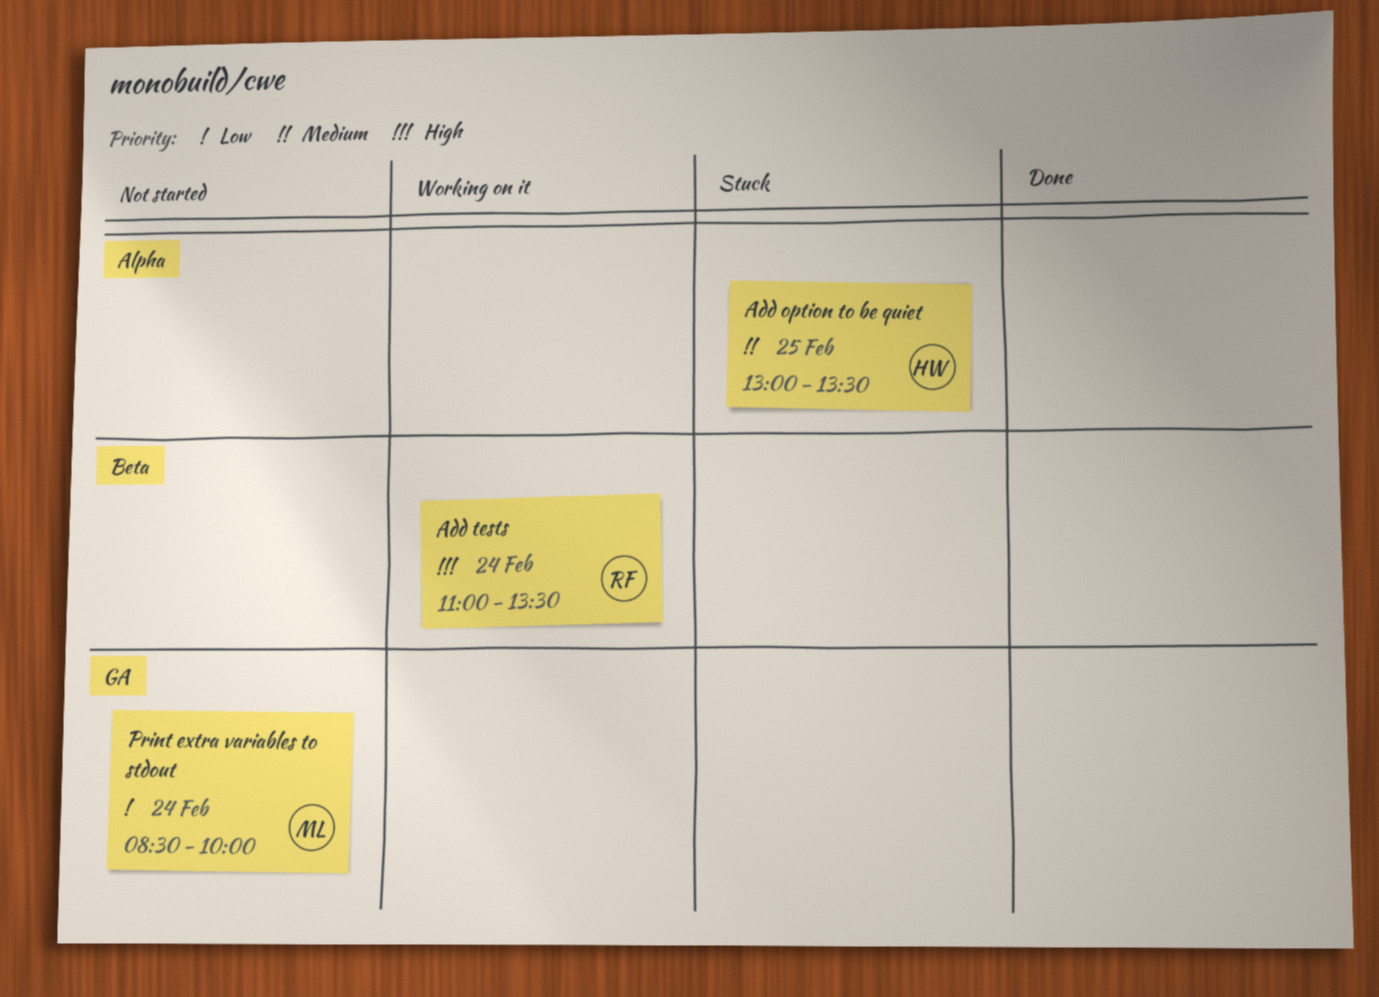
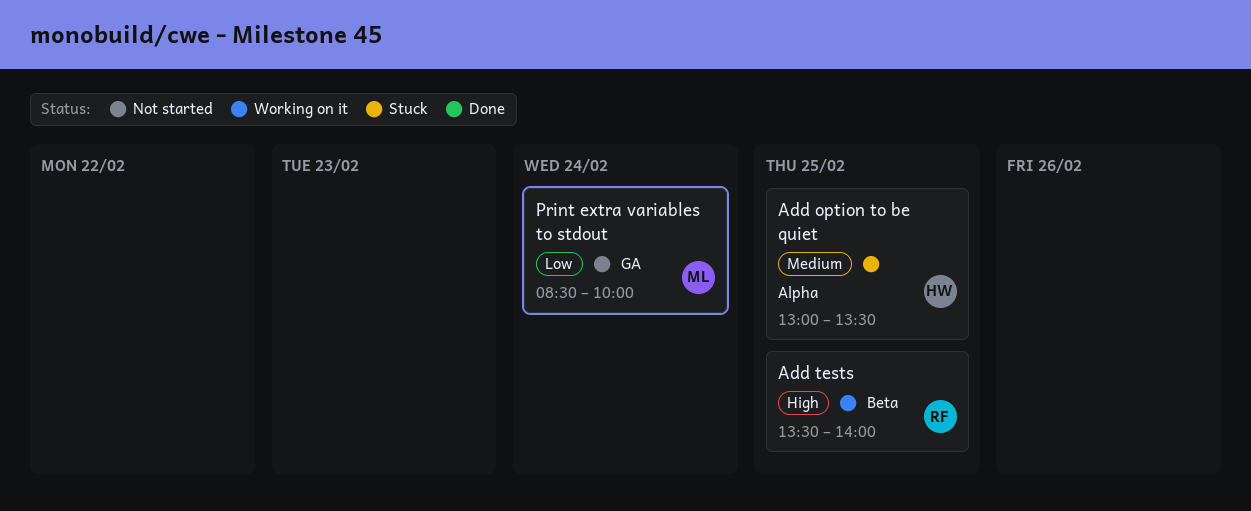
Add tests, day: Feb 24 -> Feb 25
Add tests, begins: 11:00 -> 13:30
Add tests, ends: 13:30 -> 14:00

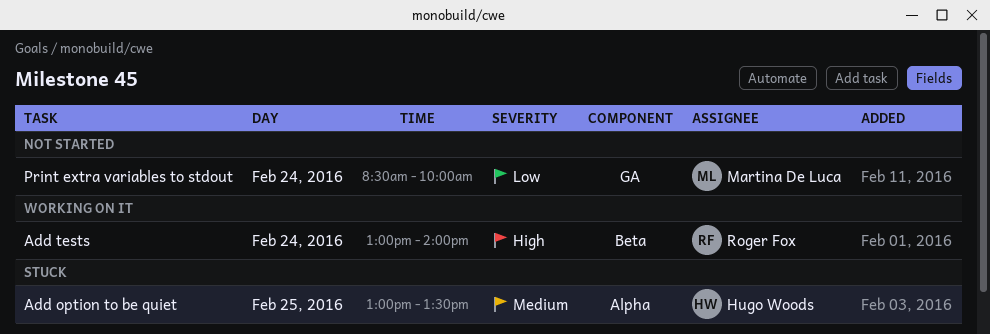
Add tests, day: Feb 25 -> Feb 24
Add tests, begins: 13:30 -> 13:00

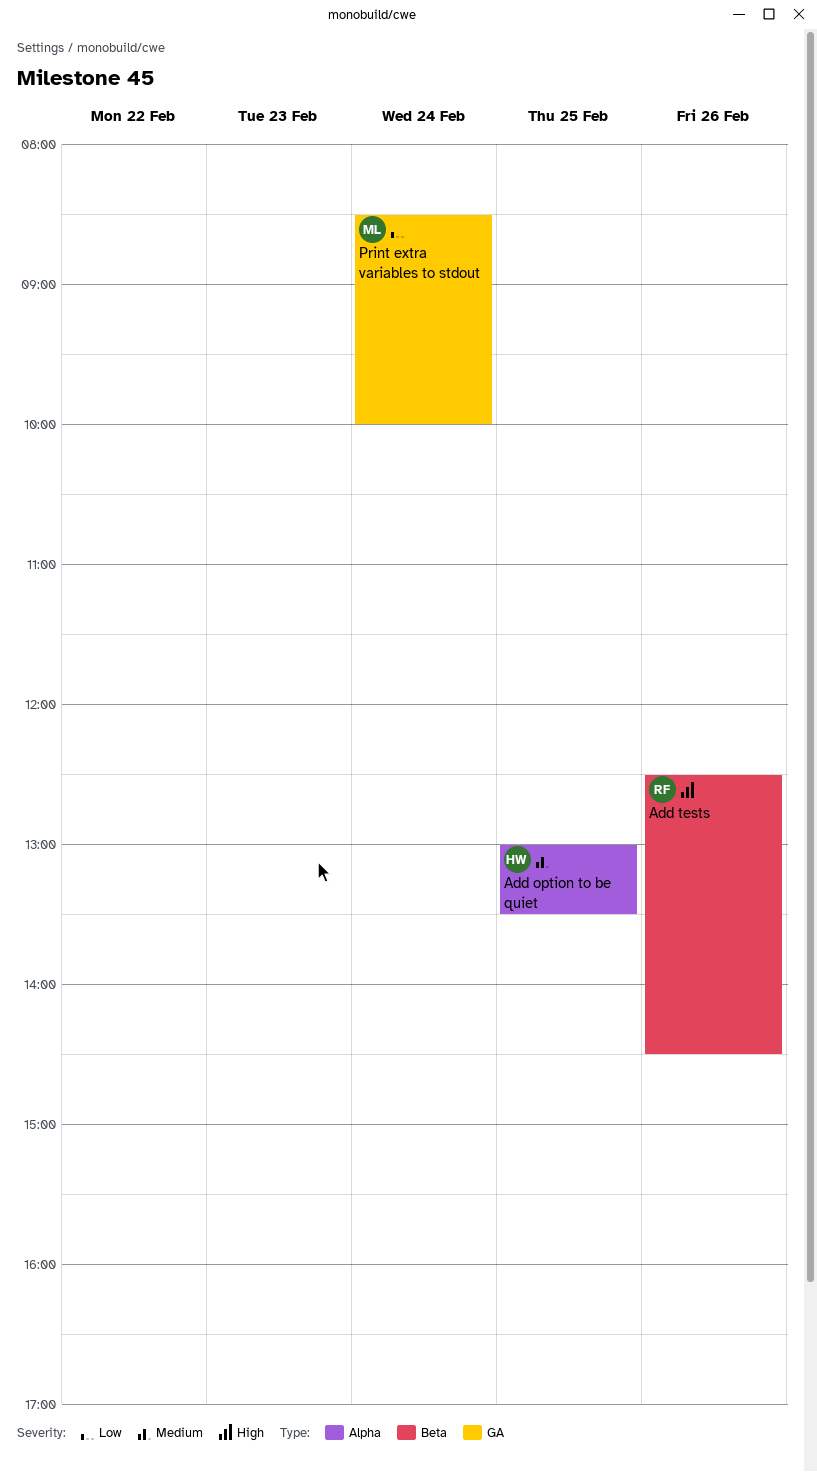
Add tests, day: Feb 24 -> Feb 26
Add tests, begins: 13:00 -> 12:30
Add tests, ends: 14:00 -> 14:30

